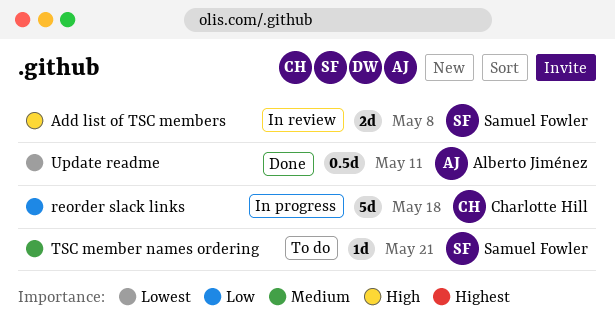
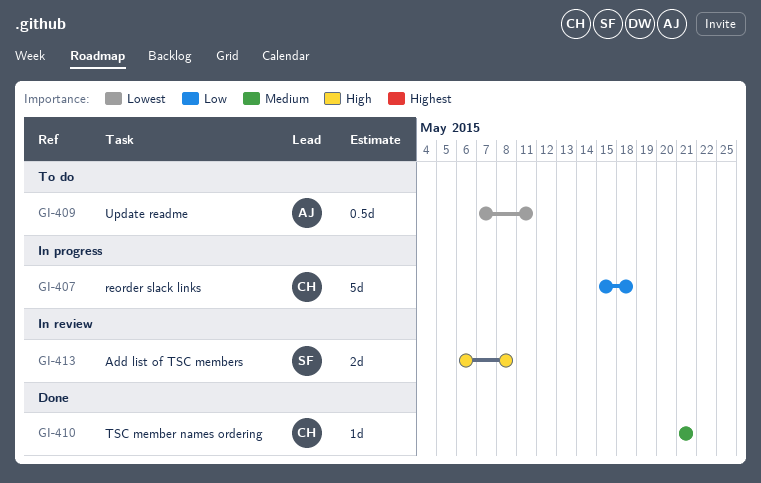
TSC member names ordering, status: To do -> Done
TSC member names ordering, owner: Samuel Fowler -> Charlotte Hill
Update readme, status: Done -> To do

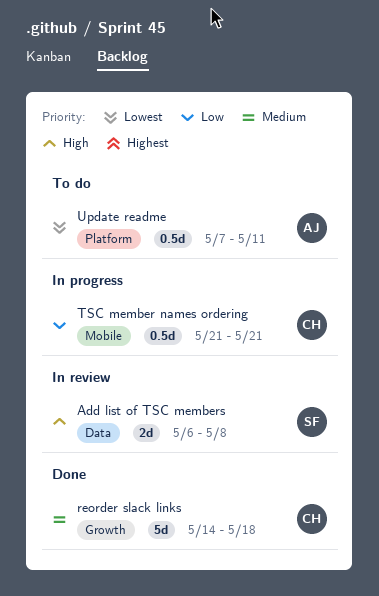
reorder slack links, status: In progress -> Done
reorder slack links, priority: Low -> Medium
reorder slack links, start: May 15 -> May 14
TSC member names ordering, status: Done -> In progress
TSC member names ordering, priority: Medium -> Low
TSC member names ordering, estimate: 1d -> 0.5d

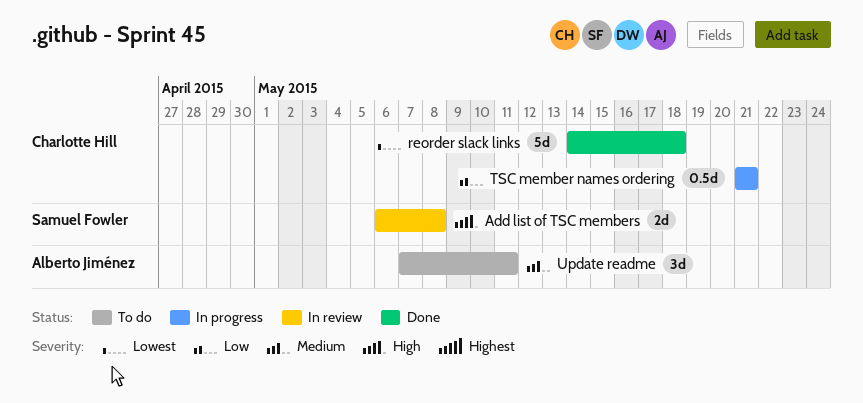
reorder slack links, priority: Medium -> Lowest
Update readme, priority: Lowest -> Medium
Update readme, estimate: 0.5d -> 3d

